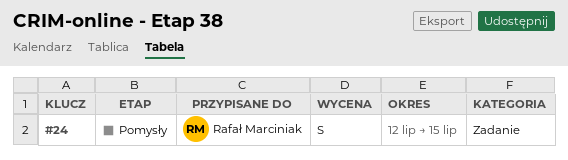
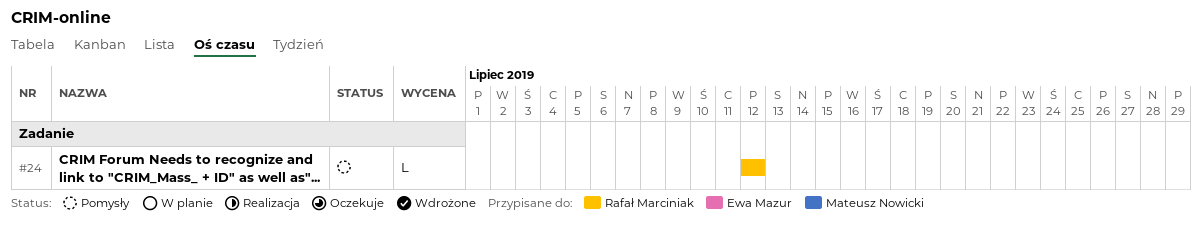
#24, estimate: S -> L
#24, due: Jul 15 -> Jul 12

